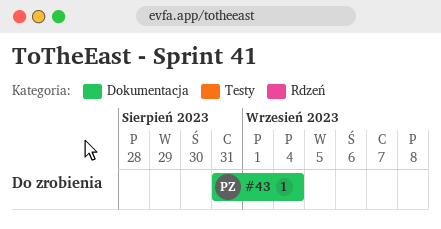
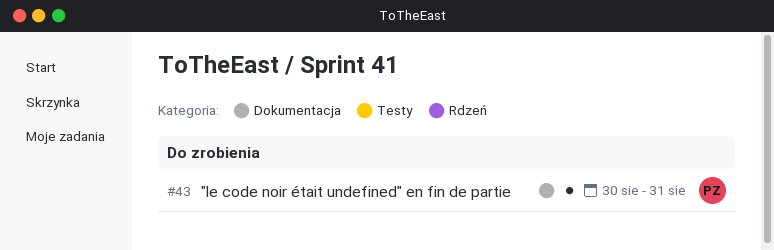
#43, start: Aug 31 -> Aug 30
#43, due: Sep 4 -> Aug 31

